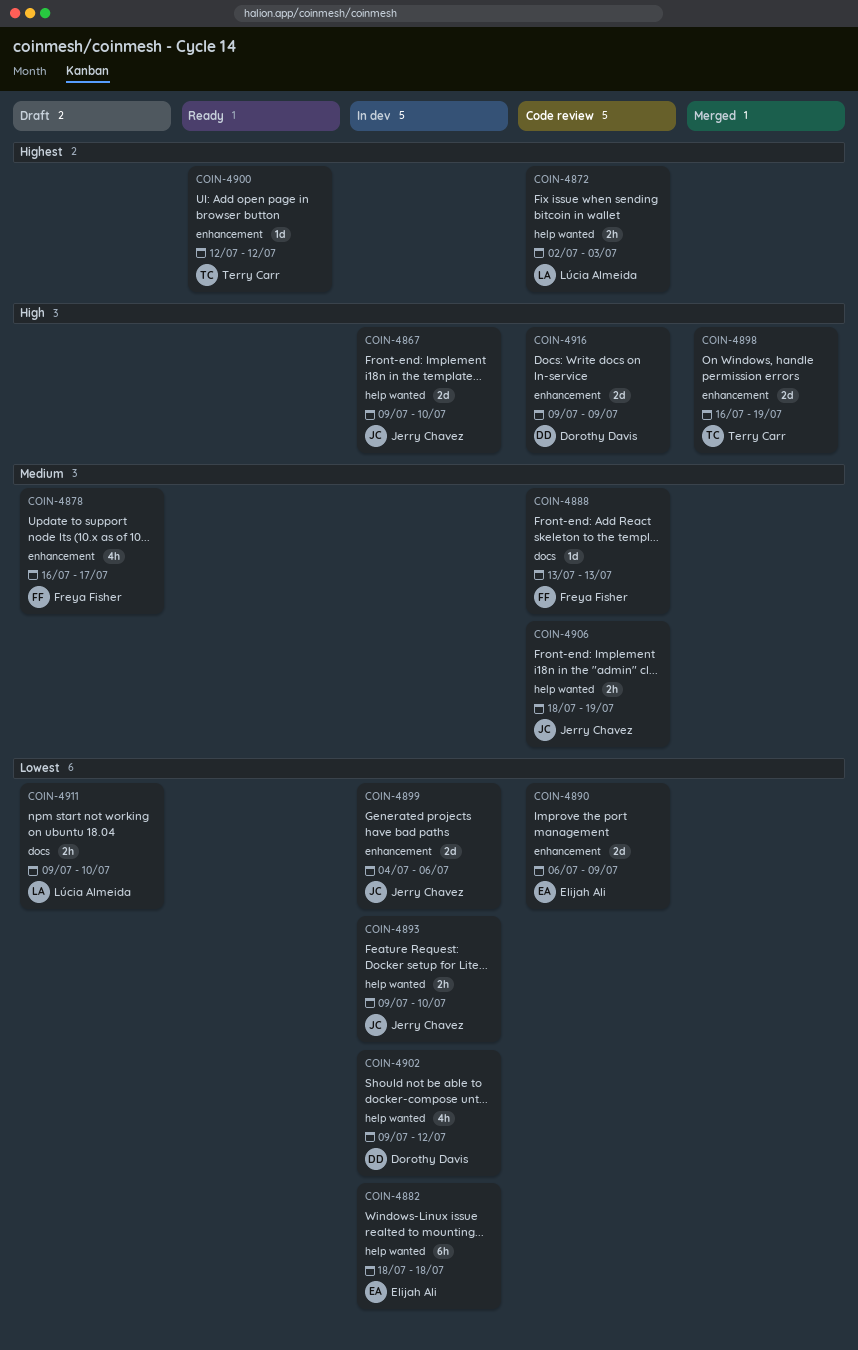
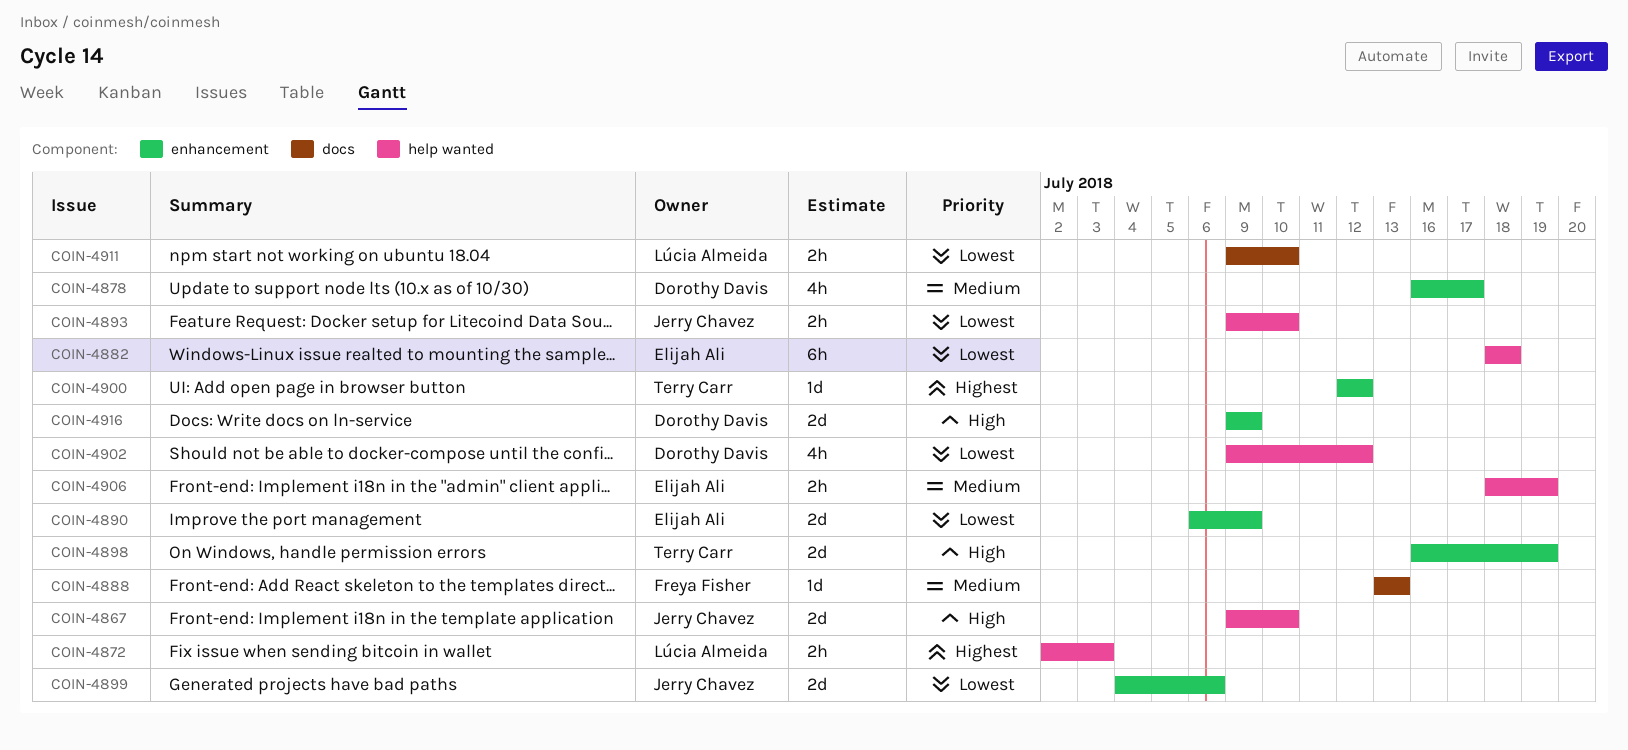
COIN-4878, owner: Freya Fisher -> Dorothy Davis
COIN-4906, owner: Jerry Chavez -> Elijah Ali

